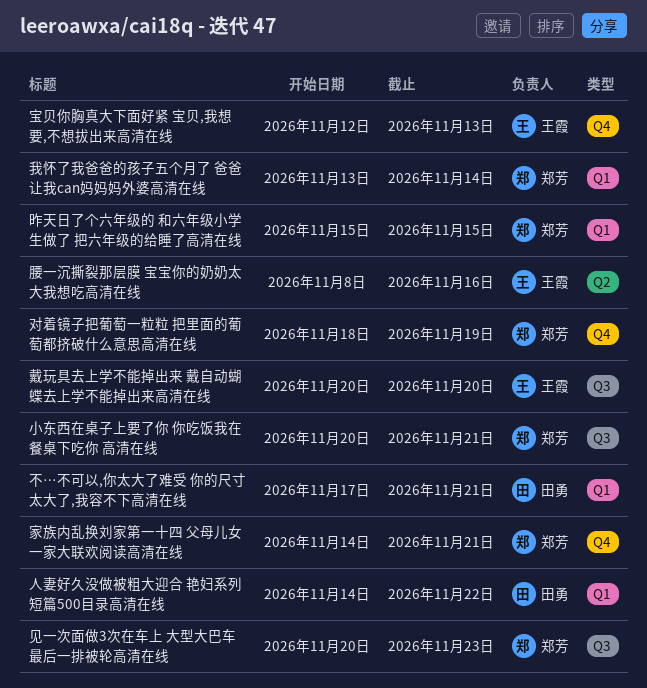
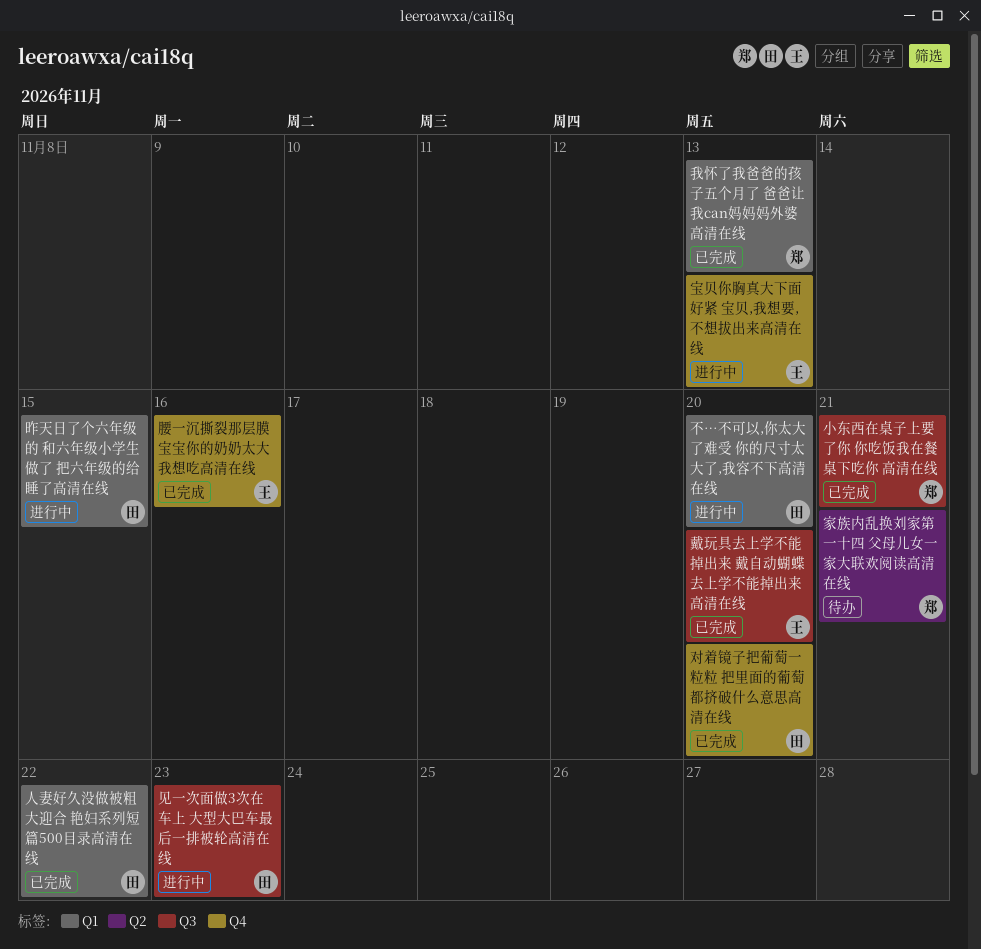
不…不可以,你太大了难受 你的尺寸太大了,我容不下高清在线, due: Nov 21 -> Nov 20
家族内乱换刘家第一十四 父母儿女一家大联欢阅读高清在线, label: Q4 -> Q2
对着镜子把葡萄一粒粒 把里面的葡萄都挤破什么意思高清在线, owner: 郑芳 -> 田勇
对着镜子把葡萄一粒粒 把里面的葡萄都挤破什么意思高清在线, due: Nov 19 -> Nov 20
我怀了我爸爸的孩子五个月了 爸爸让我can妈妈妈外婆高清在线, due: Nov 14 -> Nov 13
昨天日了个六年级的 和六年级小学生做了 把六年级的给睡了高清在线, owner: 郑芳 -> 田勇
腰一沉撕裂那层膜 宝宝你的奶奶太大我想吃高清在线, label: Q2 -> Q4
见一次面做3次在车上 大型大巴车最后一排被轮高清在线, owner: 郑芳 -> 田勇

